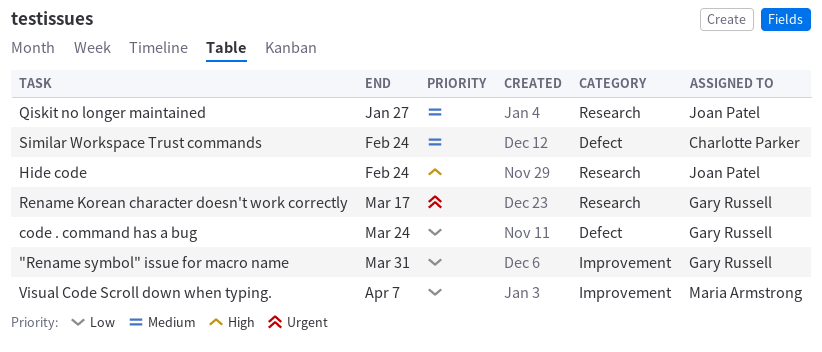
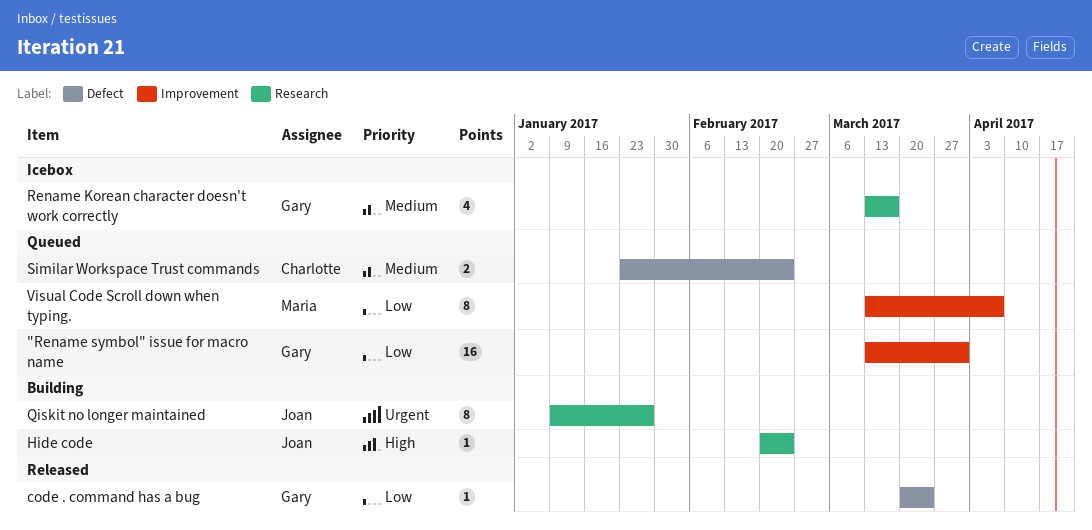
Qiskit no longer maintained, priority: Medium -> Urgent
Rename Korean character doesn't work correctly, priority: Urgent -> Medium

